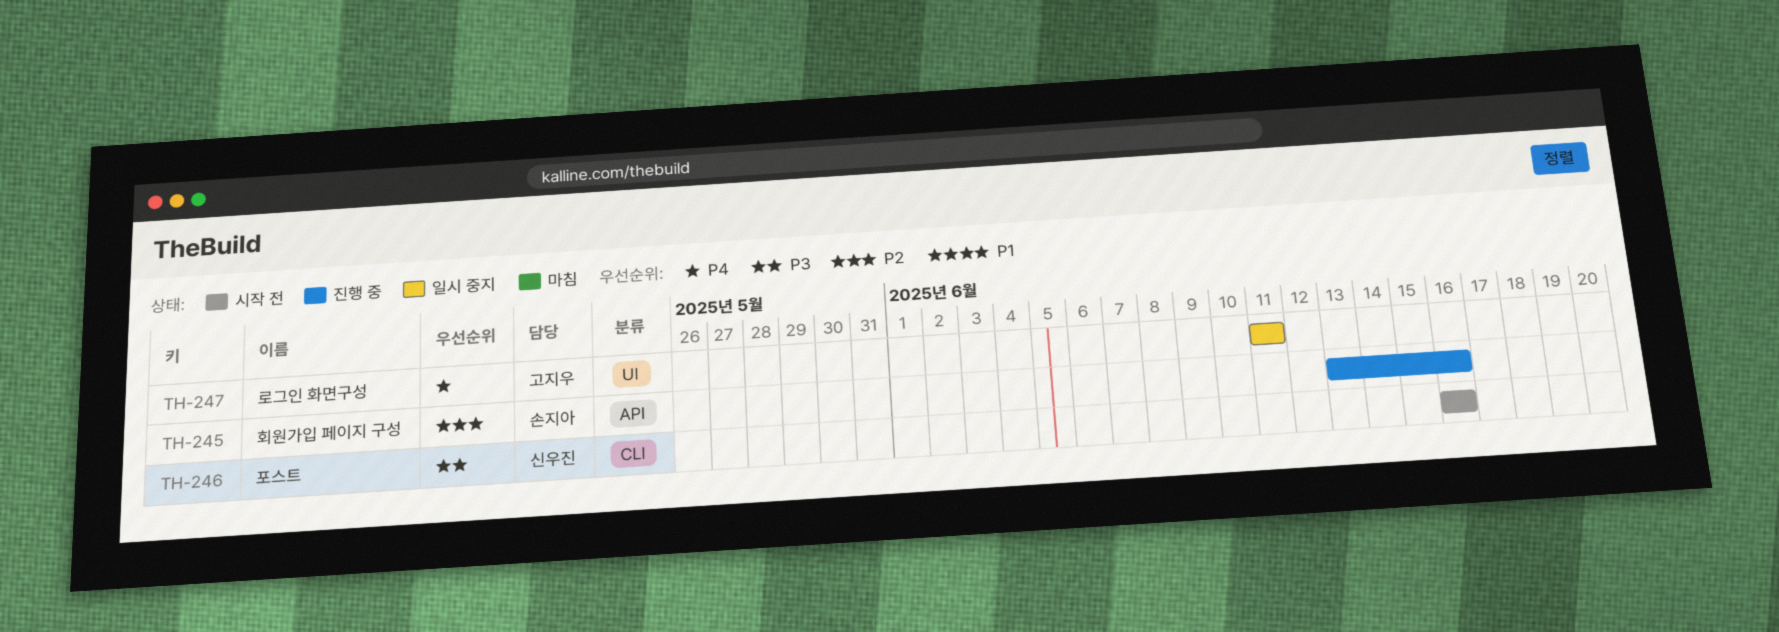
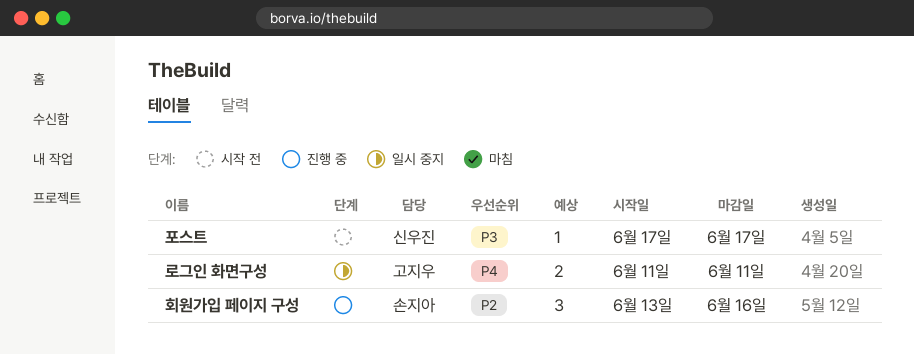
포스트, start: Jun 16 -> Jun 17
포스트, due: Jun 16 -> Jun 17

